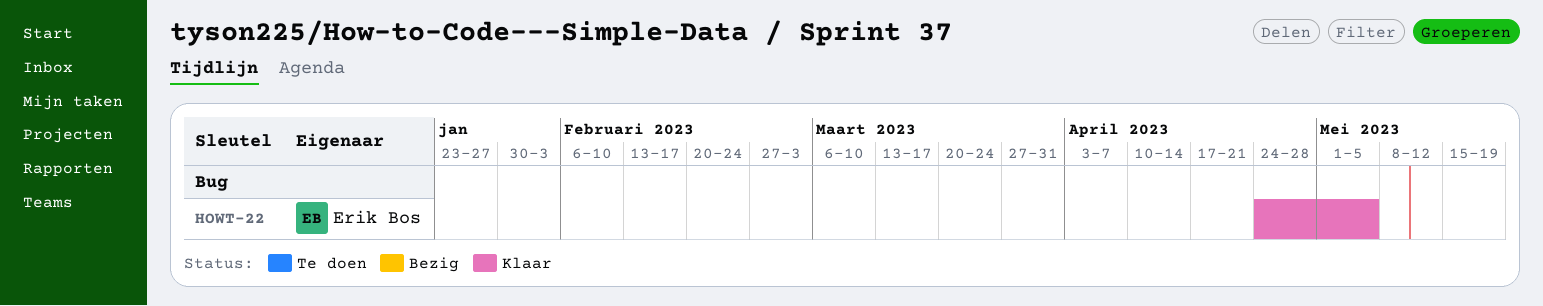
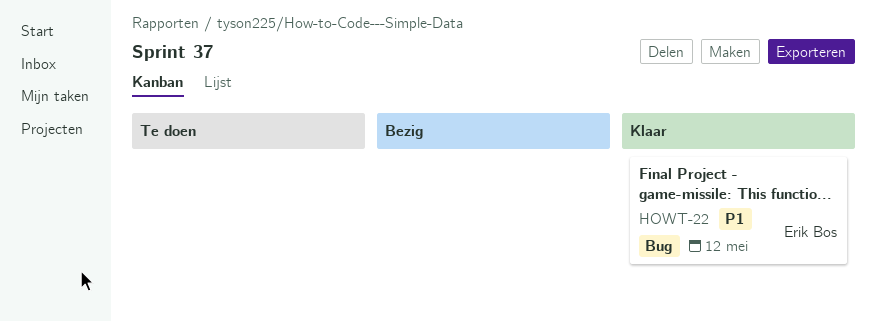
HOWT-22, due: May 5 -> May 12

